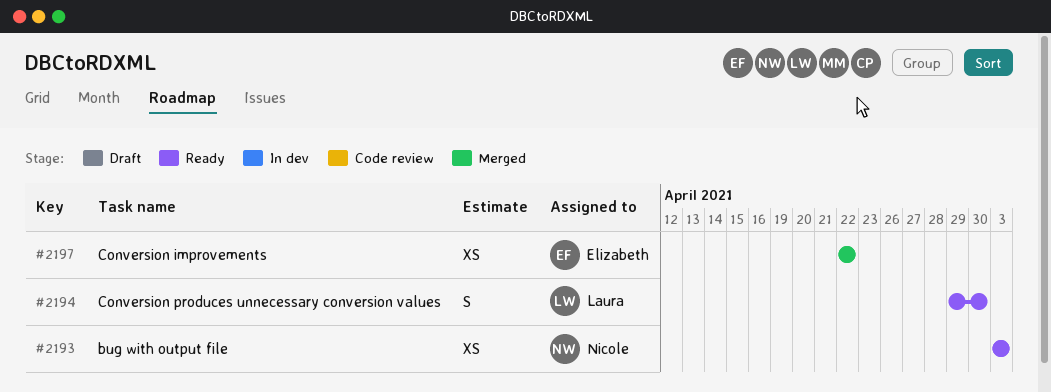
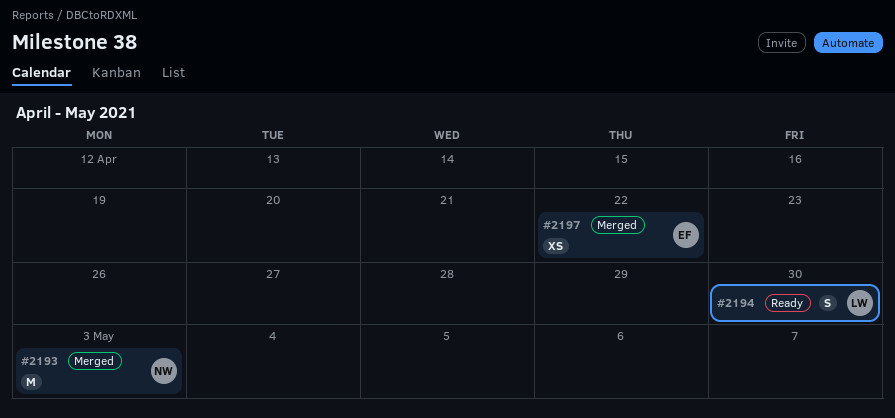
#2193, status: Ready -> Merged
#2193, estimate: XS -> M

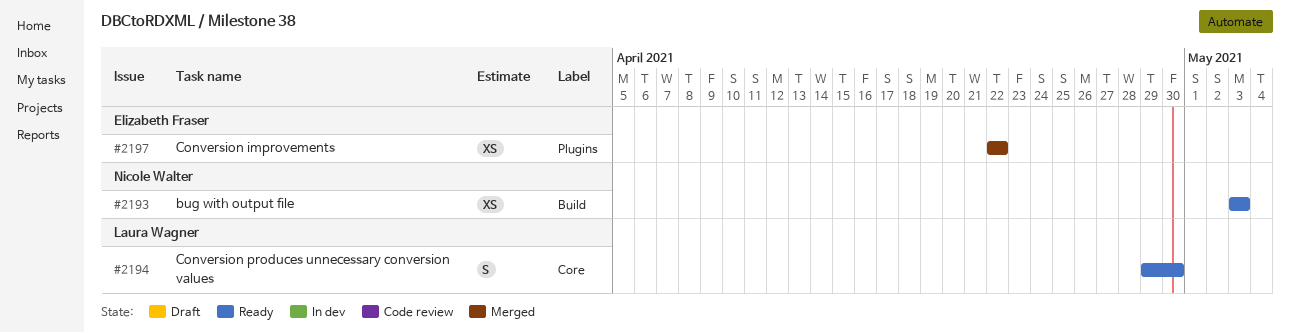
#2193, status: Merged -> Ready
#2193, estimate: M -> XS

